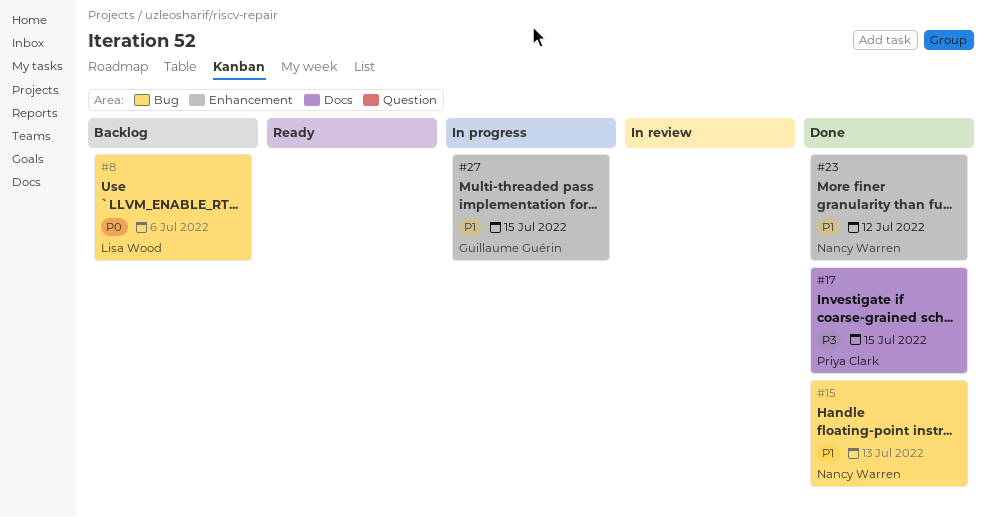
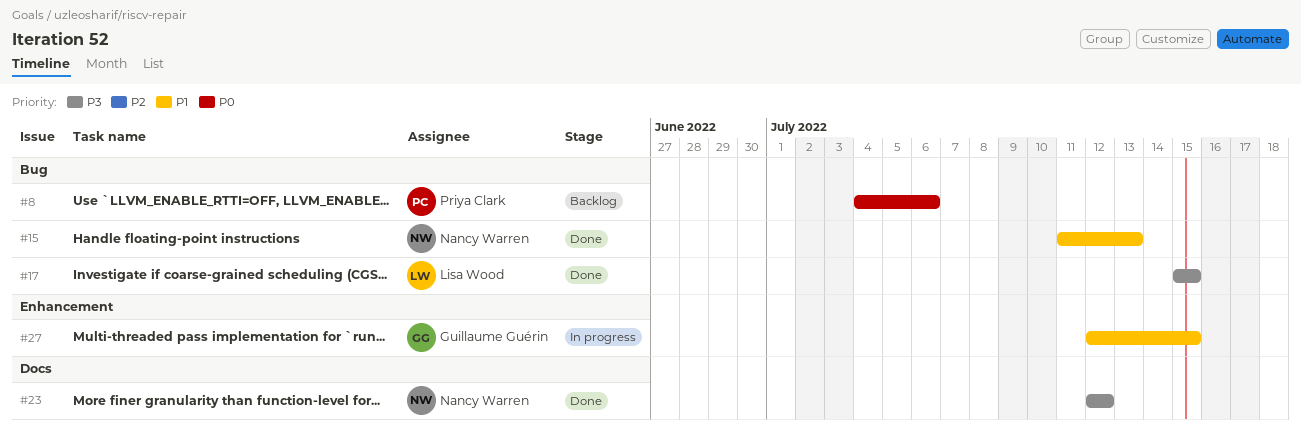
#8, owner: Lisa Wood -> Priya Clark
#17, owner: Priya Clark -> Lisa Wood
#17, label: Docs -> Bug
#23, priority: P1 -> P3
#23, label: Enhancement -> Docs

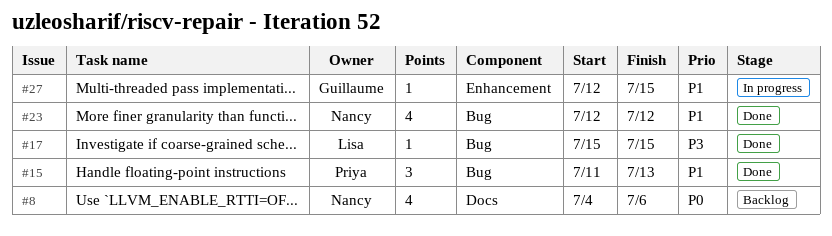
#8, owner: Priya Clark -> Nancy Warren
#8, label: Bug -> Docs
#15, owner: Nancy Warren -> Priya Clark
#23, priority: P3 -> P1
#23, label: Docs -> Bug

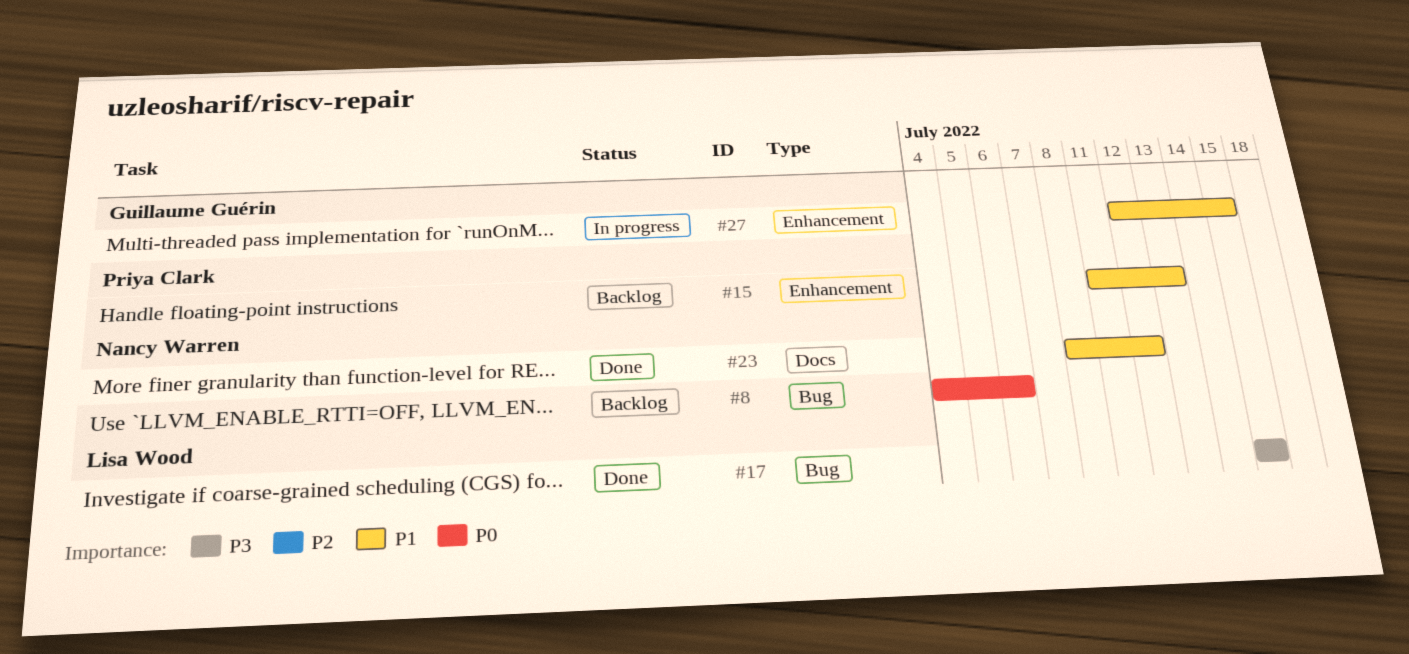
#8, label: Docs -> Bug
#15, status: Done -> Backlog
#15, label: Bug -> Enhancement
#23, label: Bug -> Docs
#23, start: Jul 12 -> Jul 8

